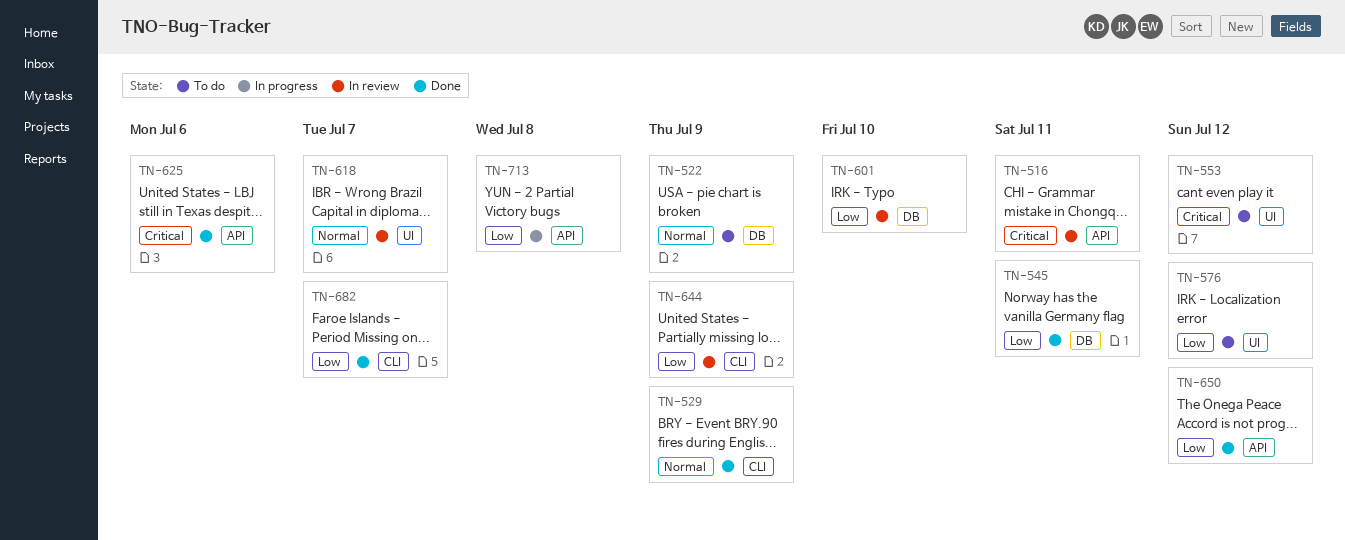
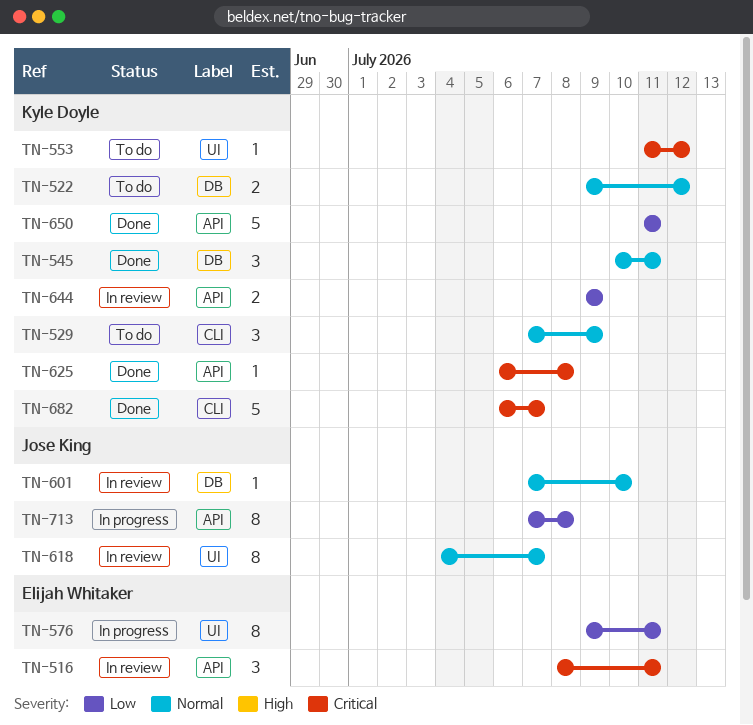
TN-522, due: Jul 9 -> Jul 12
TN-529, status: Done -> To do
TN-545, priority: Low -> Normal
TN-576, status: To do -> In progress
TN-576, due: Jul 12 -> Jul 11
TN-601, priority: Low -> Normal
TN-625, due: Jul 6 -> Jul 8
TN-644, label: CLI -> API
TN-650, due: Jul 12 -> Jul 11
TN-682, priority: Low -> Critical

